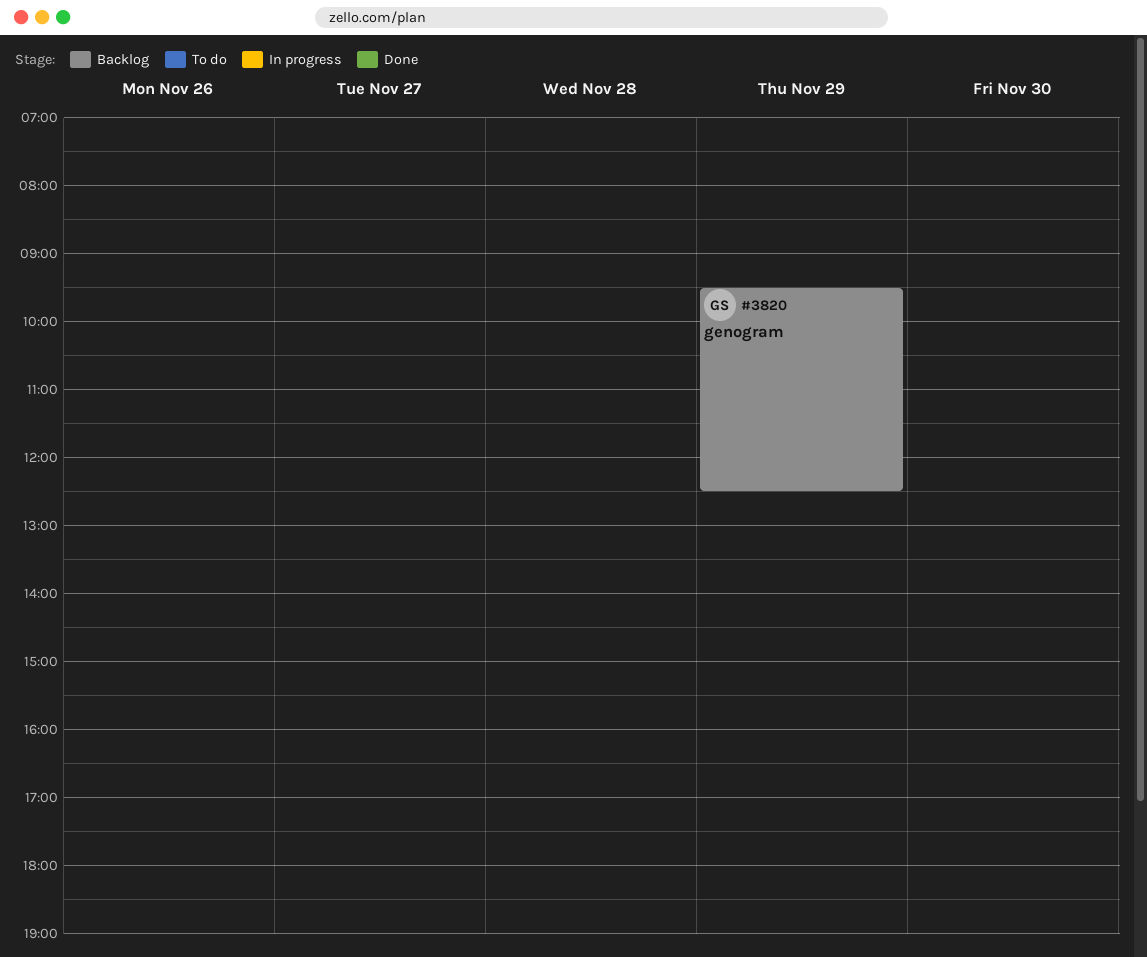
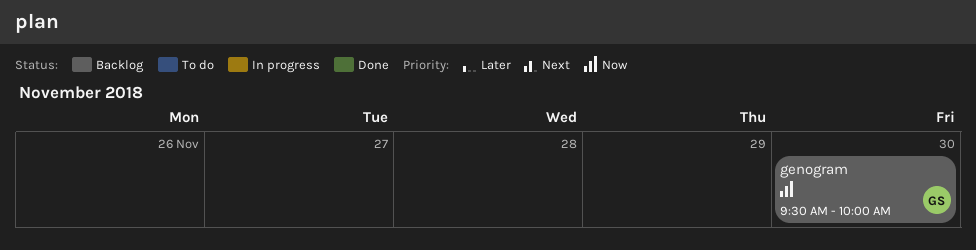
genogram, day: Nov 29 -> Nov 30
genogram, ends: 12:30 -> 10:00

